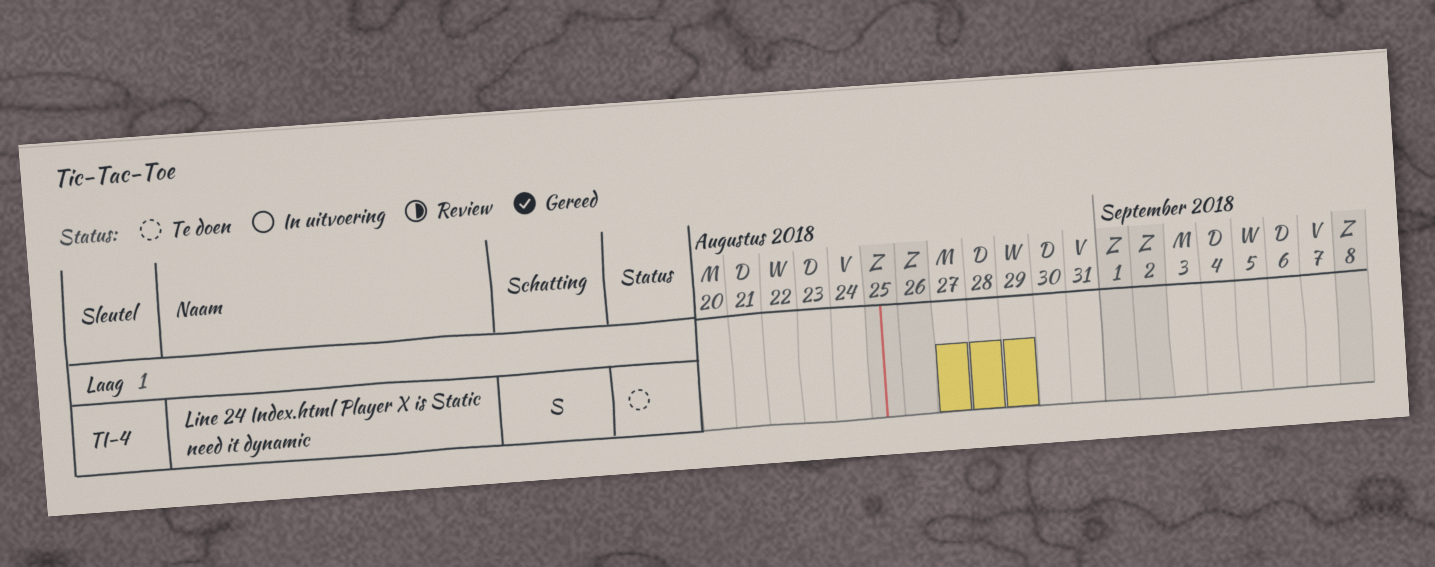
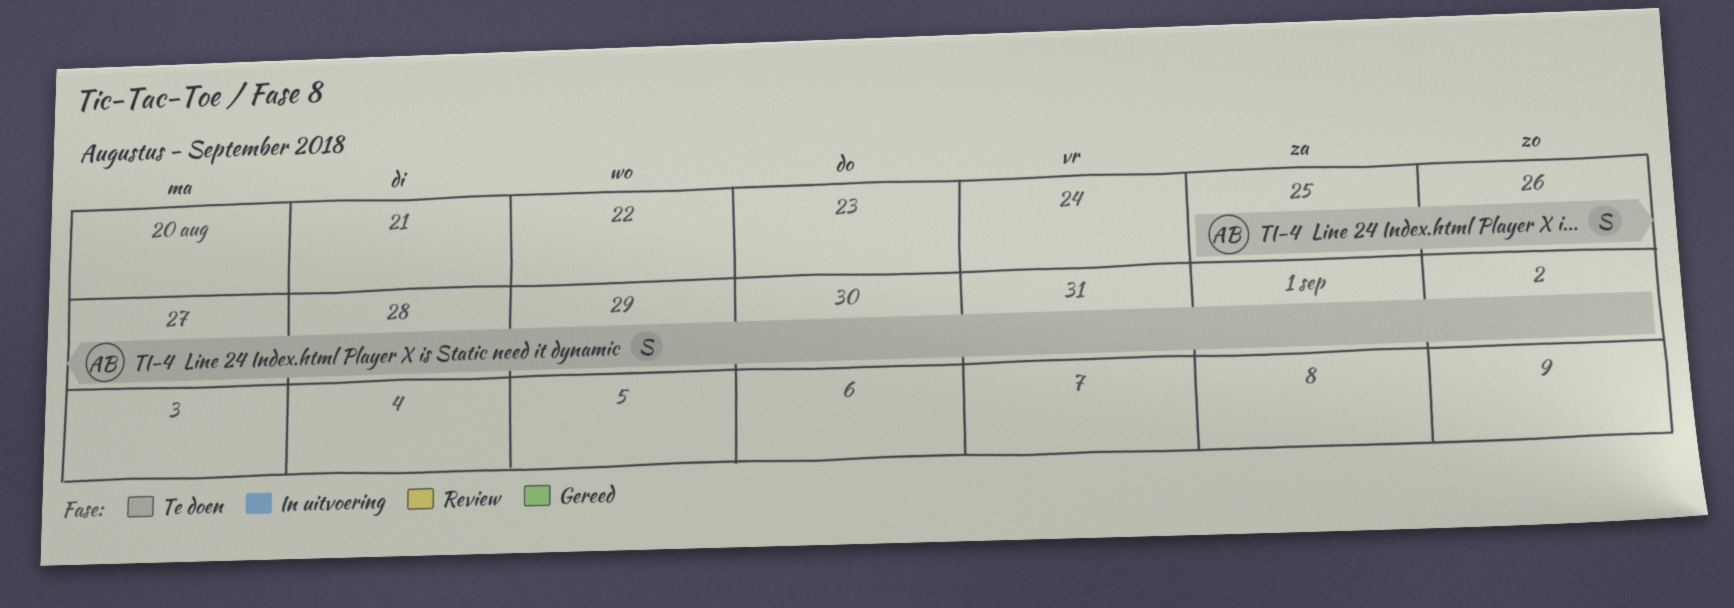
TI-4, start: Aug 27 -> Aug 25
TI-4, due: Aug 29 -> Sep 2

